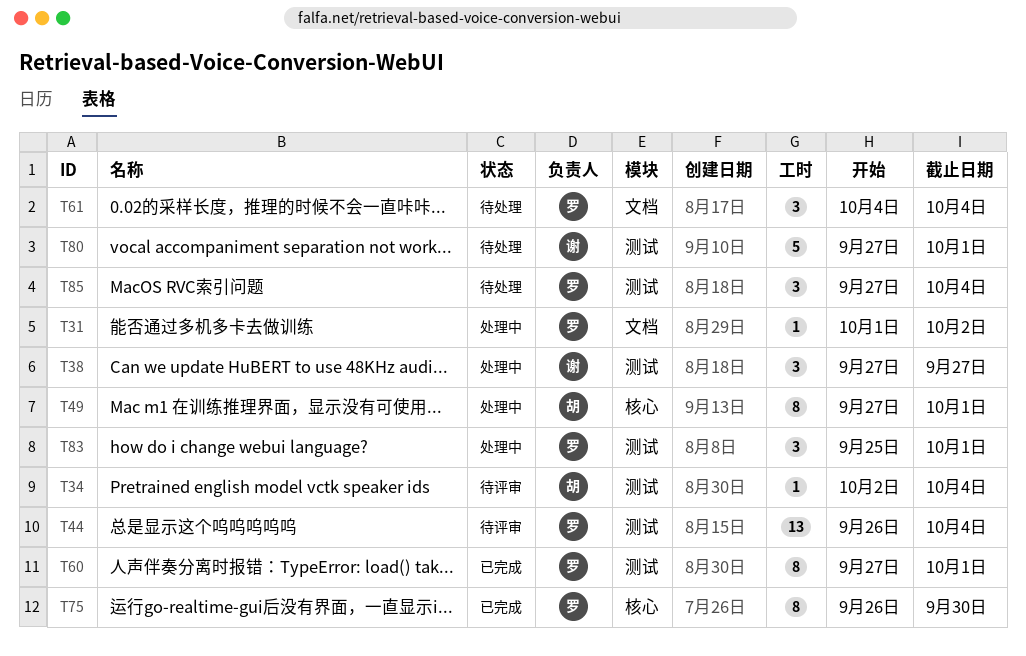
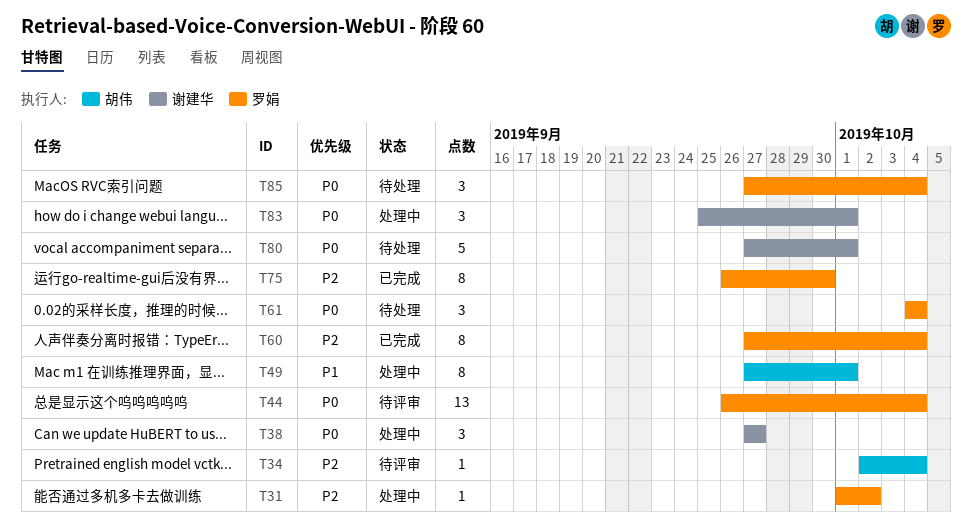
T60, due: Oct 1 -> Oct 4
T83, owner: 罗娟 -> 谢建华

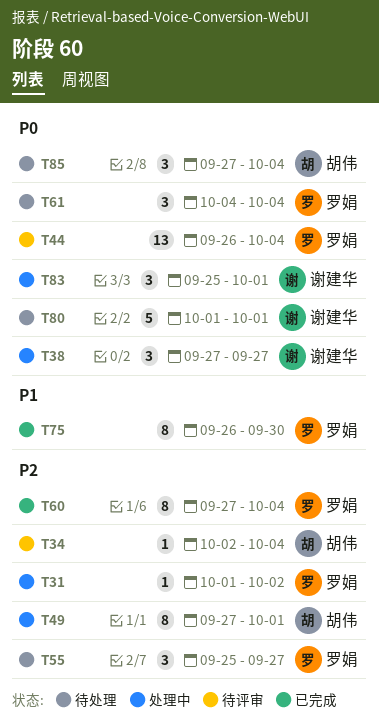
T49, priority: P1 -> P2
T55: none -> present
T75, priority: P2 -> P1
T80, start: Sep 27 -> Oct 1
T85, owner: 罗娟 -> 胡伟

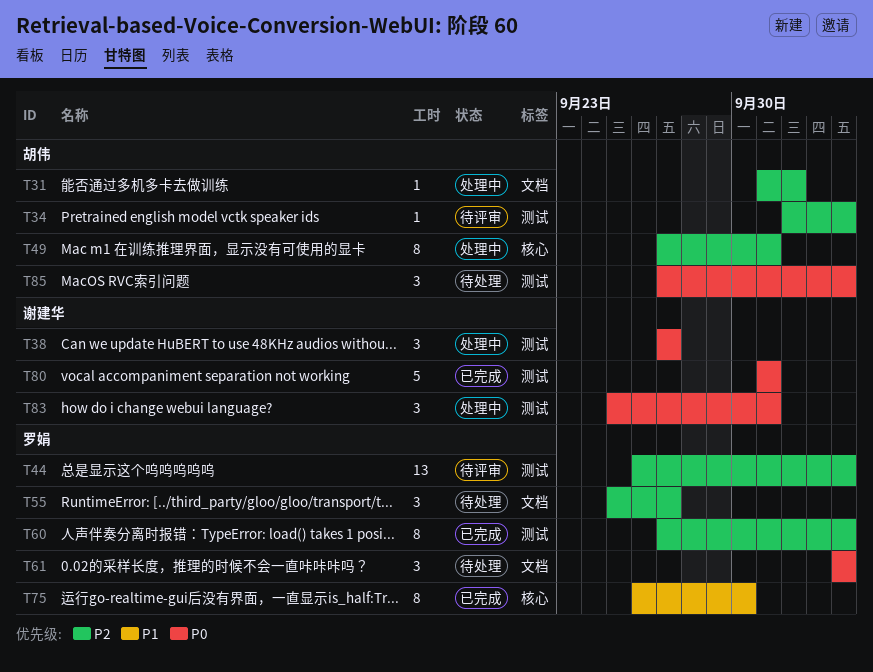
T31, owner: 罗娟 -> 胡伟
T44, priority: P0 -> P2
T80, status: 待处理 -> 已完成

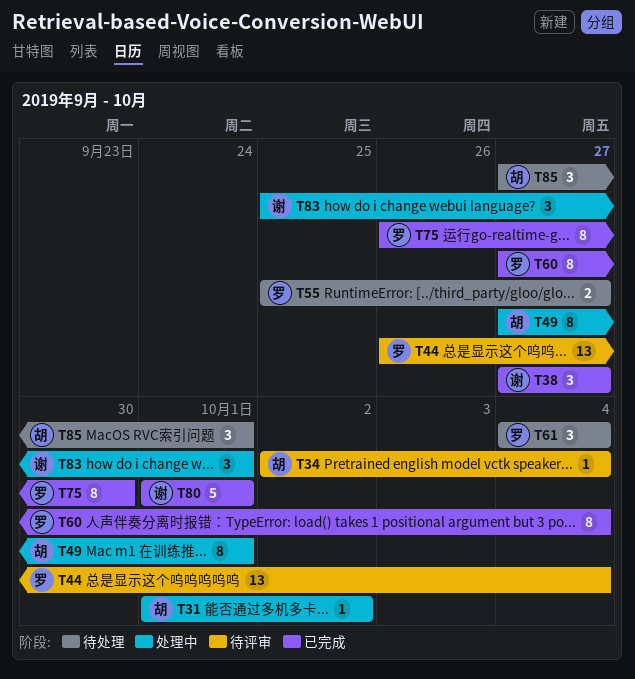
T38, status: 处理中 -> 已完成
T55, estimate: 3 -> 2
T85, due: Oct 4 -> Oct 1

